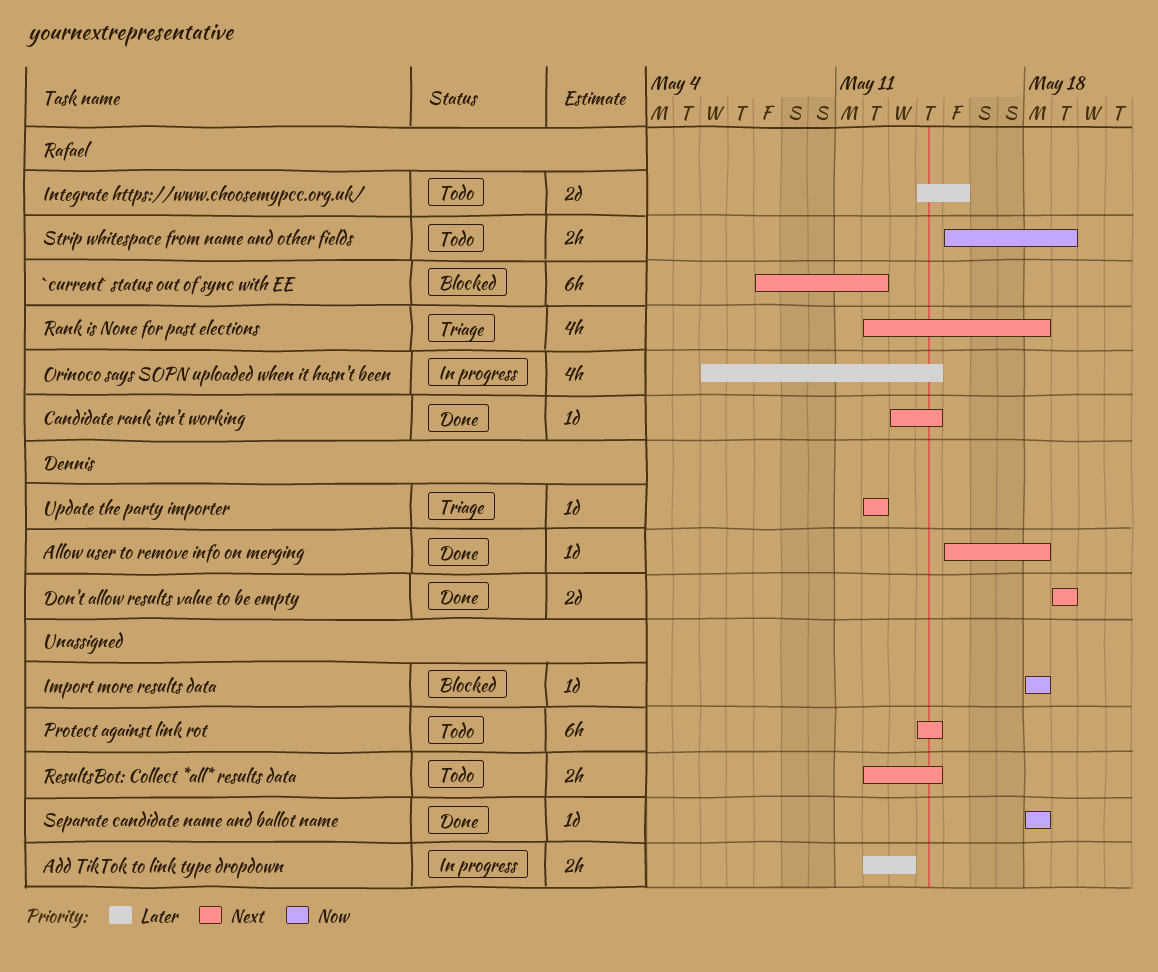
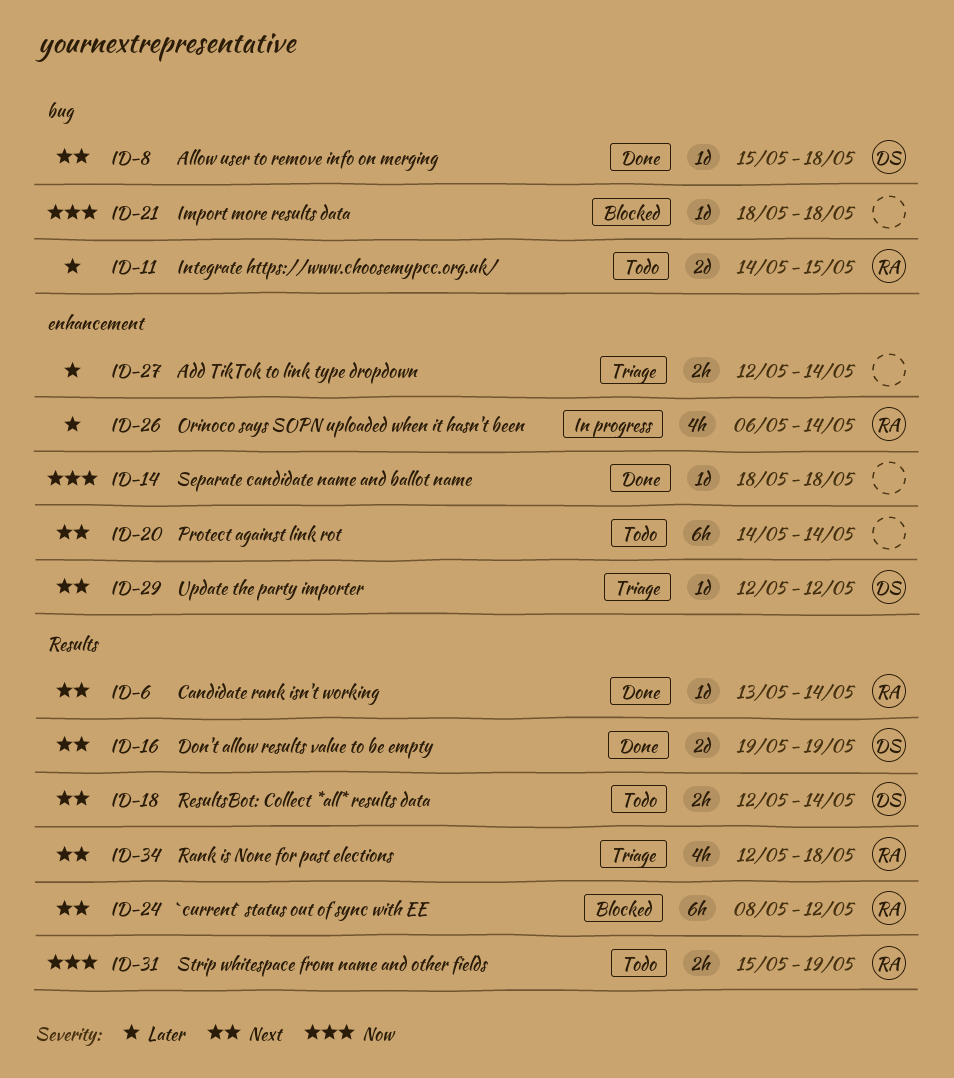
Add TikTok to link type dropdown, status: In progress -> Triage
Add TikTok to link type dropdown, due: May 13 -> May 14
ResultsBot: Collect *all* results data, owner: none -> Dennis

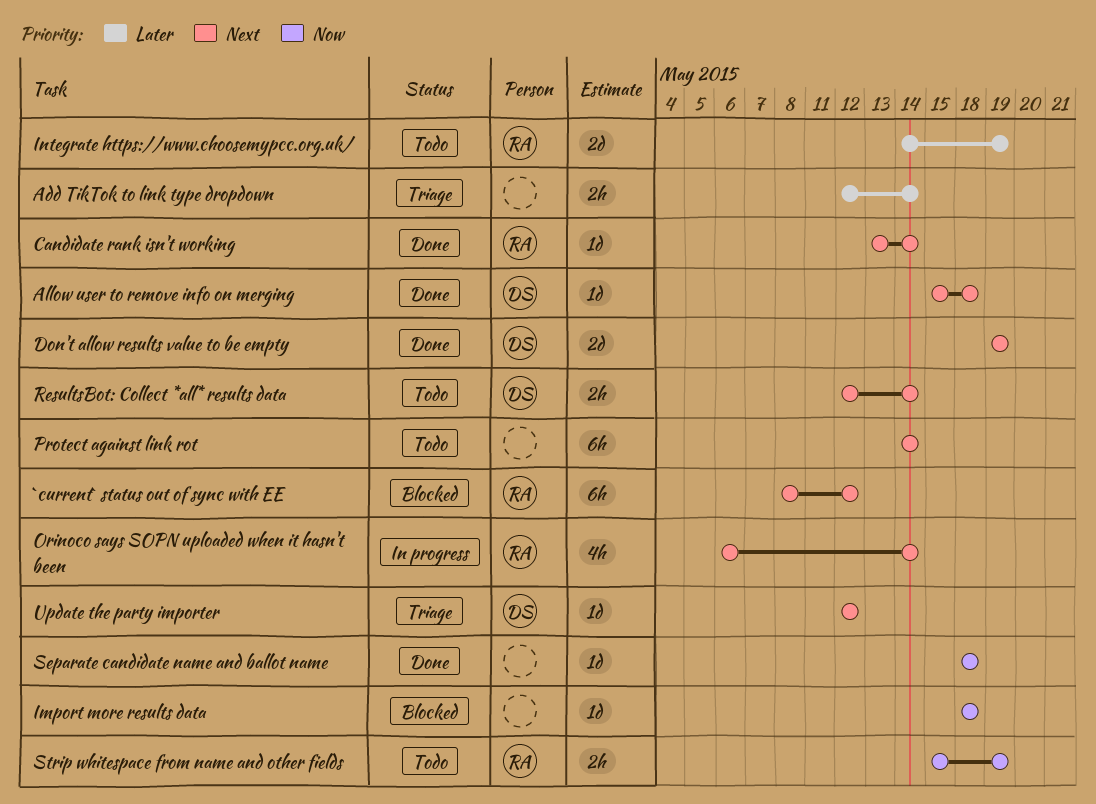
Integrate https://www.choosemypcc.org.uk/, due: May 15 -> May 19
Orinoco says SOPN uploaded when it hasn't been, priority: Later -> Next
Rank is None for past elections: present -> none

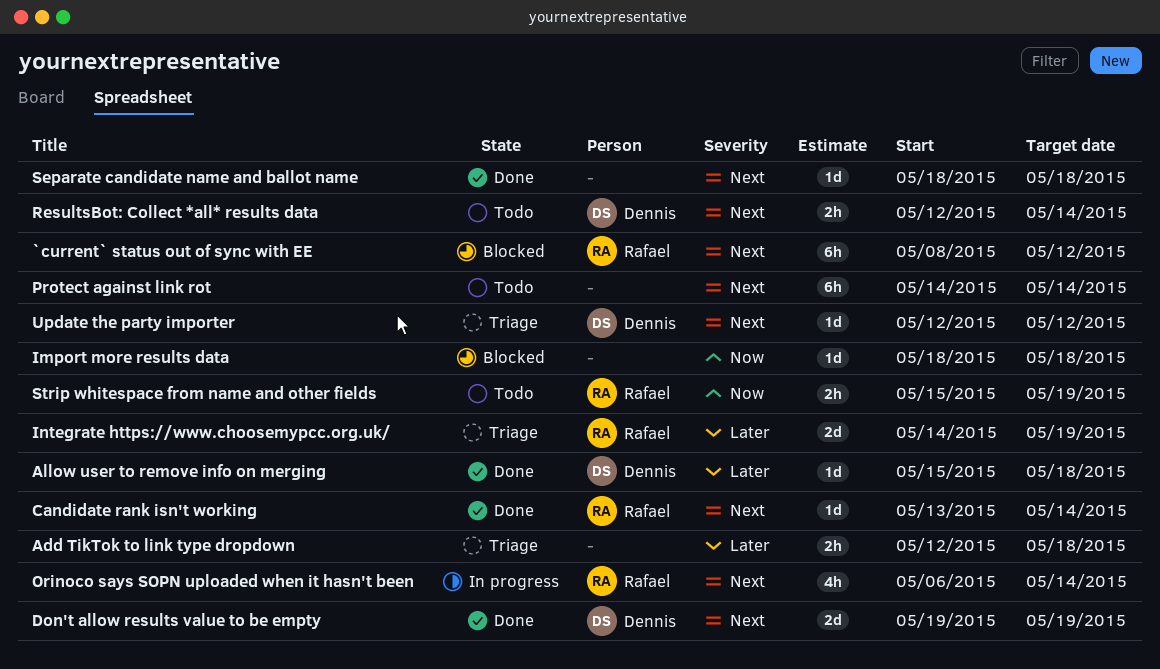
Add TikTok to link type dropdown, due: May 14 -> May 18
Allow user to remove info on merging, priority: Next -> Later
Integrate https://www.choosemypcc.org.uk/, status: Todo -> Triage
Separate candidate name and ballot name, priority: Now -> Next

